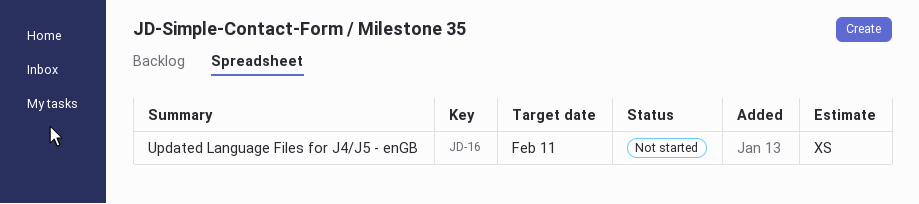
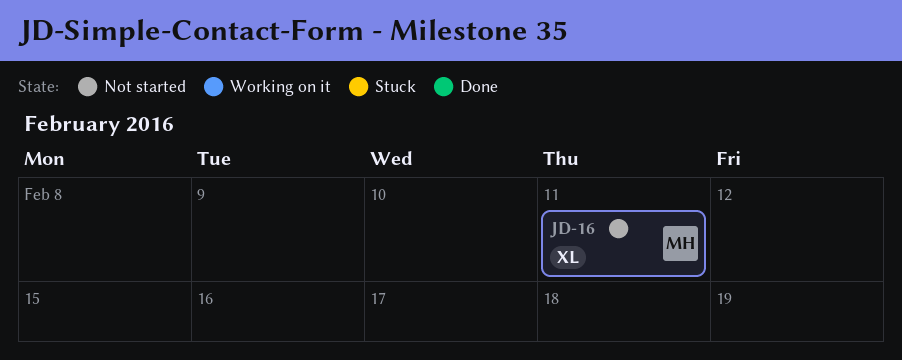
JD-16, estimate: XS -> XL

